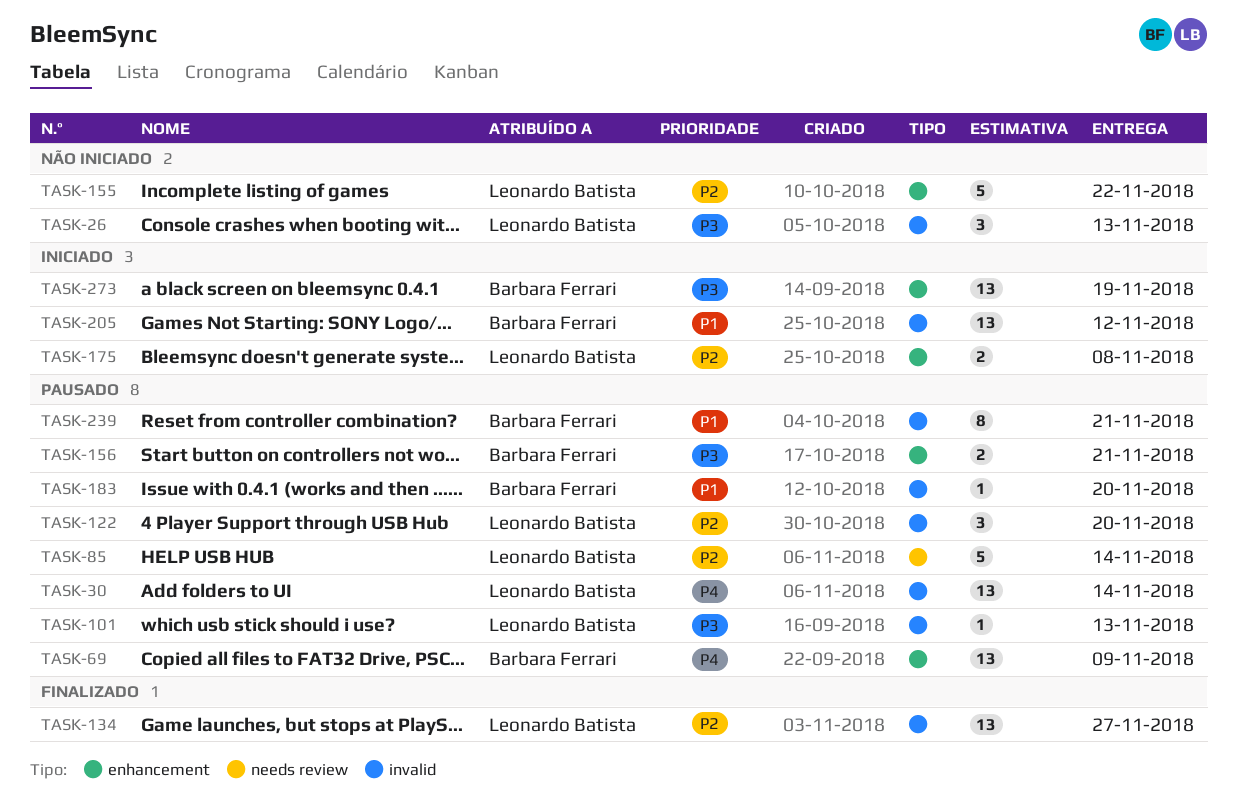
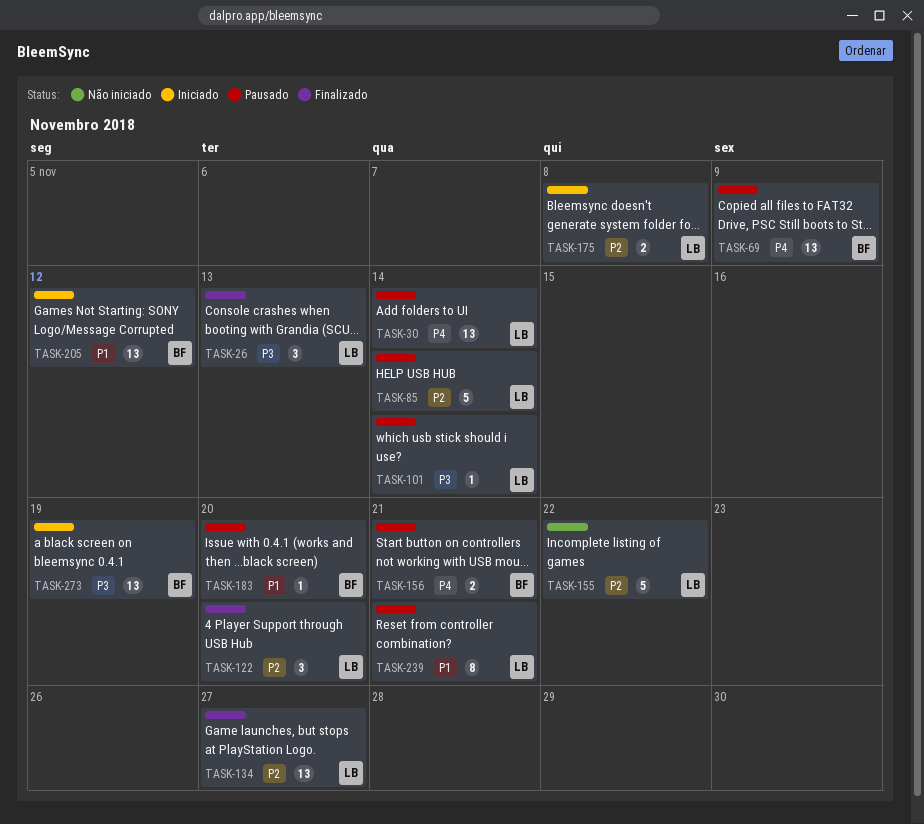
TASK-26, status: Não iniciado -> Finalizado
TASK-101, due: Nov 13 -> Nov 14
TASK-122, status: Pausado -> Finalizado
TASK-156, priority: P3 -> P4
TASK-239, owner: Barbara Ferrari -> Leonardo Batista

